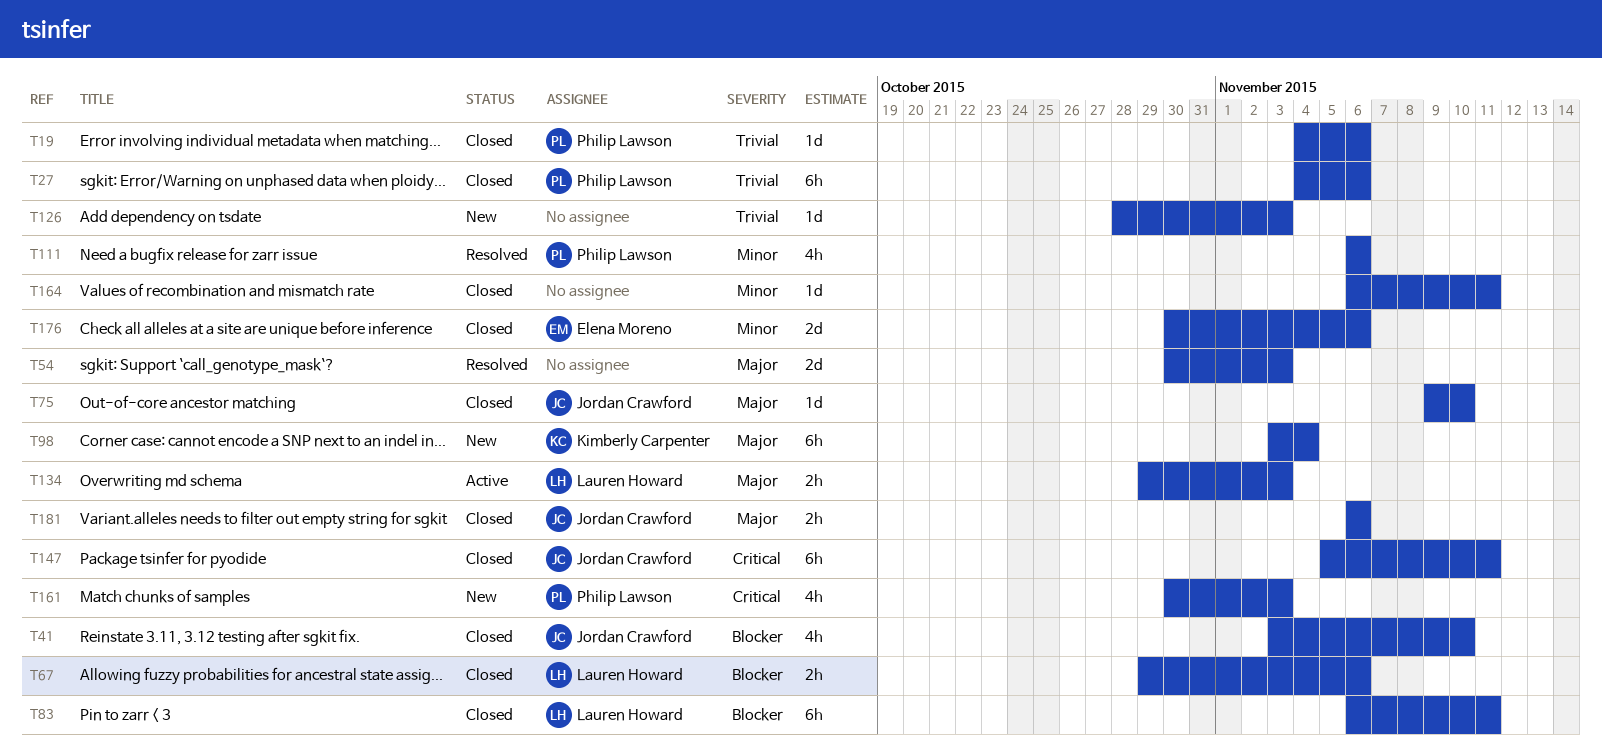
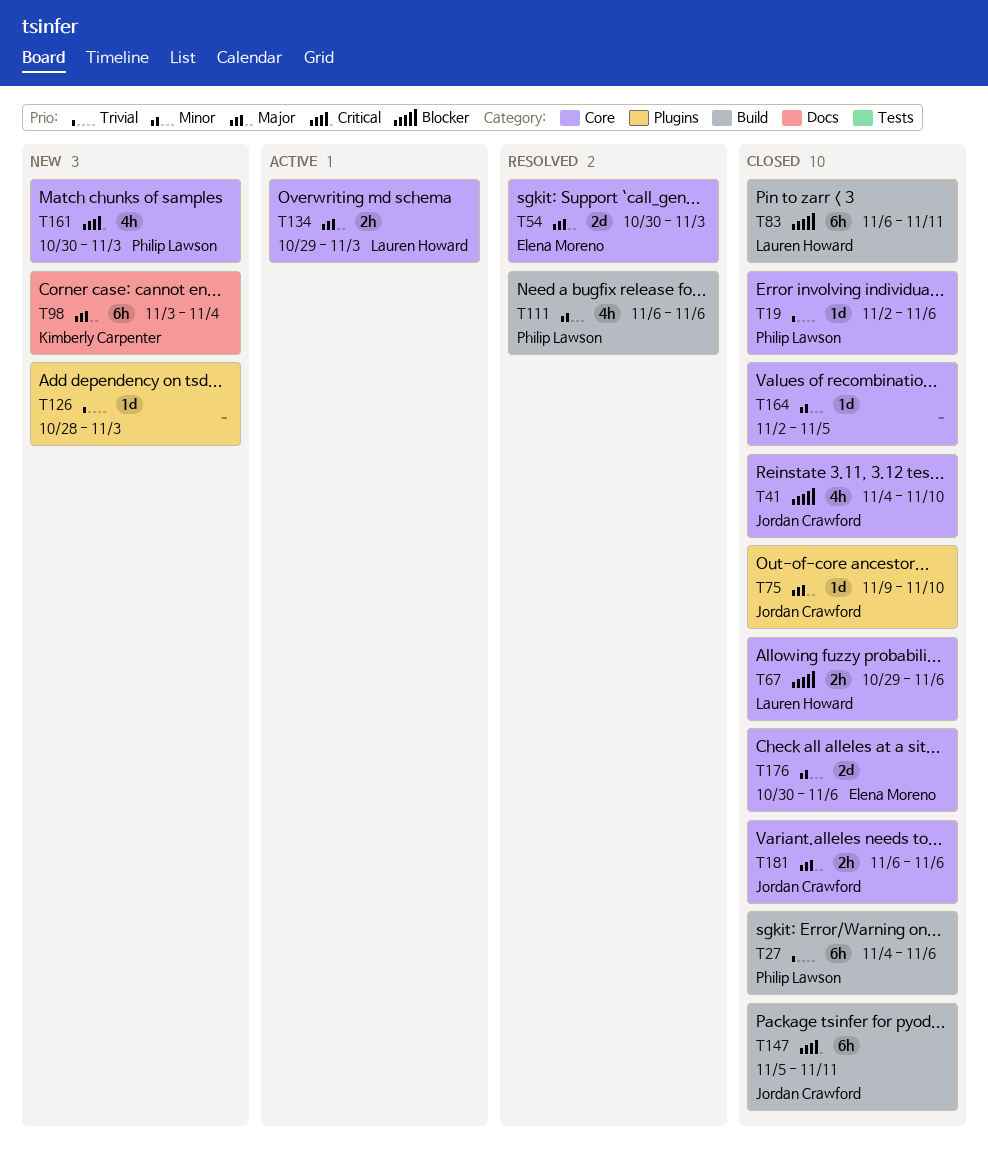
T19, start: Nov 4 -> Nov 2
T41, start: Nov 3 -> Nov 4
T54, owner: none -> Elena Moreno
T164, start: Nov 6 -> Nov 2
T164, due: Nov 11 -> Nov 5

